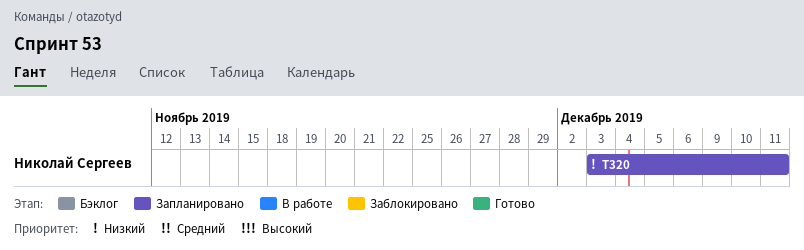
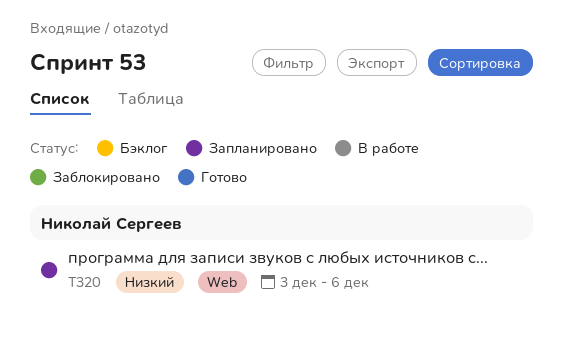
T320, due: Dec 11 -> Dec 6

